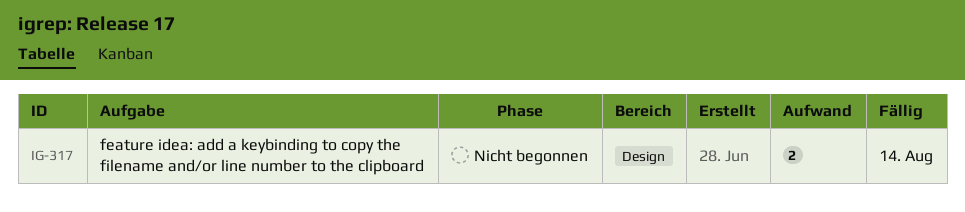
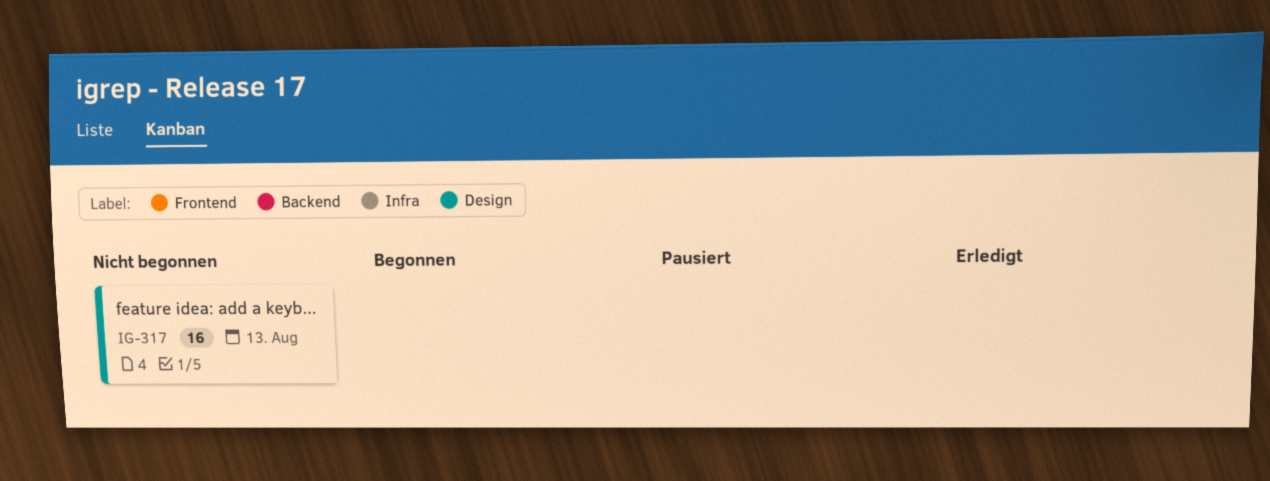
IG-317, estimate: 2 -> 16
IG-317, due: Aug 14 -> Aug 13

